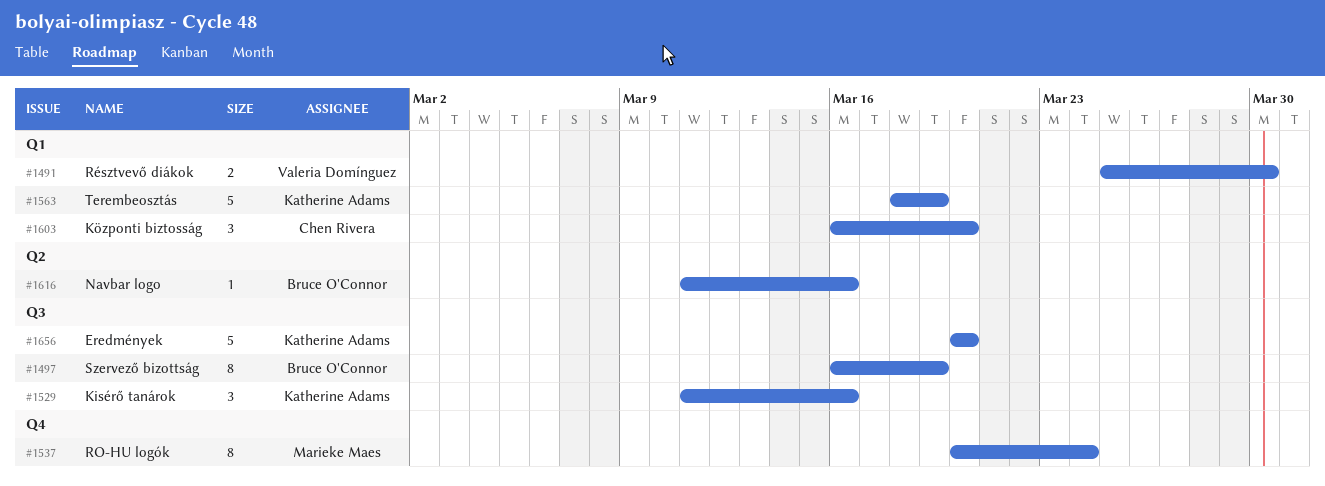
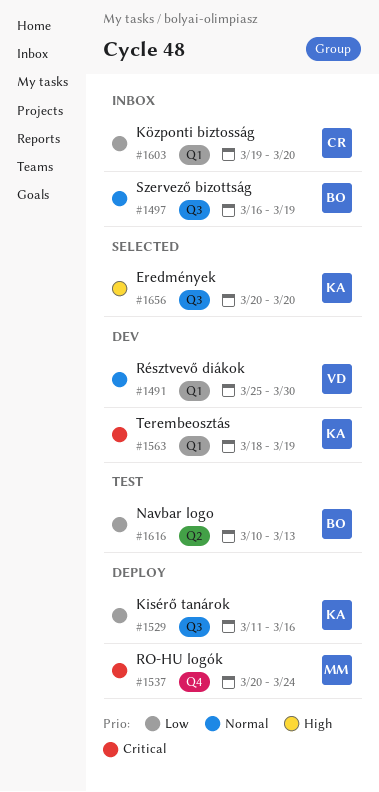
#1603, start: Mar 16 -> Mar 19
#1616, start: Mar 11 -> Mar 10
#1616, due: Mar 16 -> Mar 13

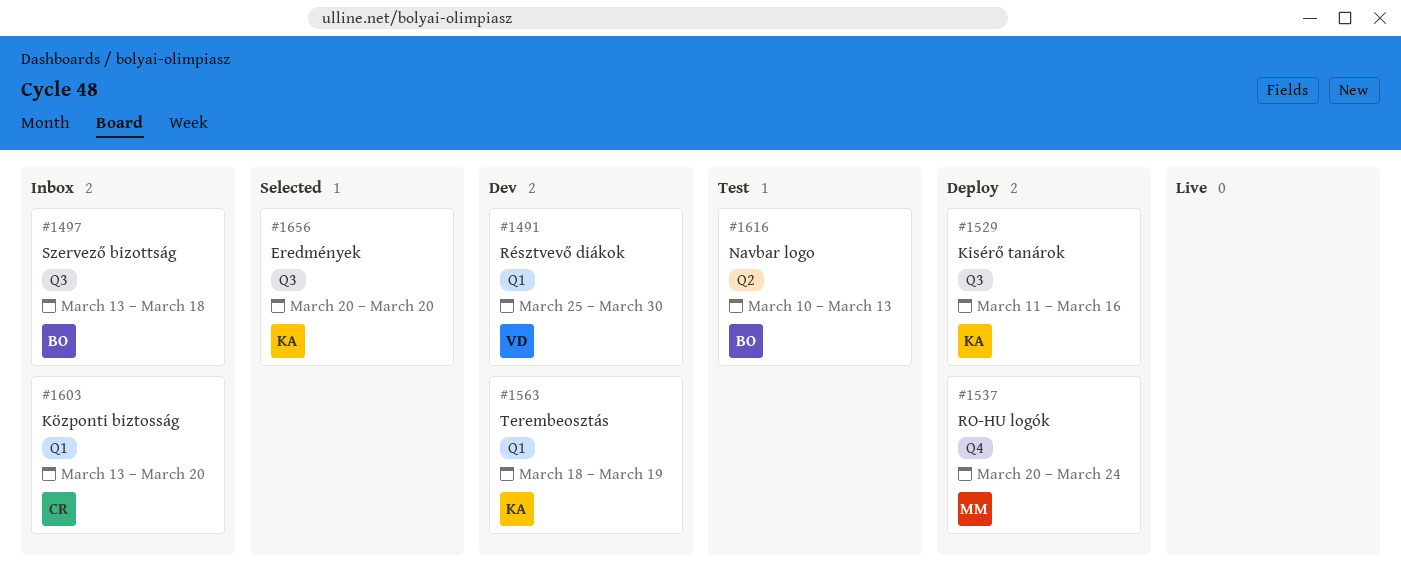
#1497, start: Mar 16 -> Mar 13
#1497, due: Mar 19 -> Mar 18
#1603, start: Mar 19 -> Mar 13

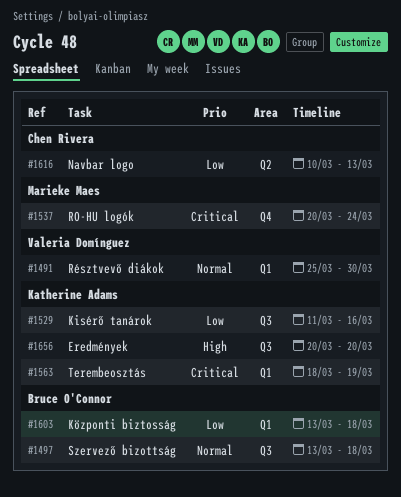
#1603, owner: Chen Rivera -> Bruce O'Connor
#1603, due: Mar 20 -> Mar 18
#1616, owner: Bruce O'Connor -> Chen Rivera

